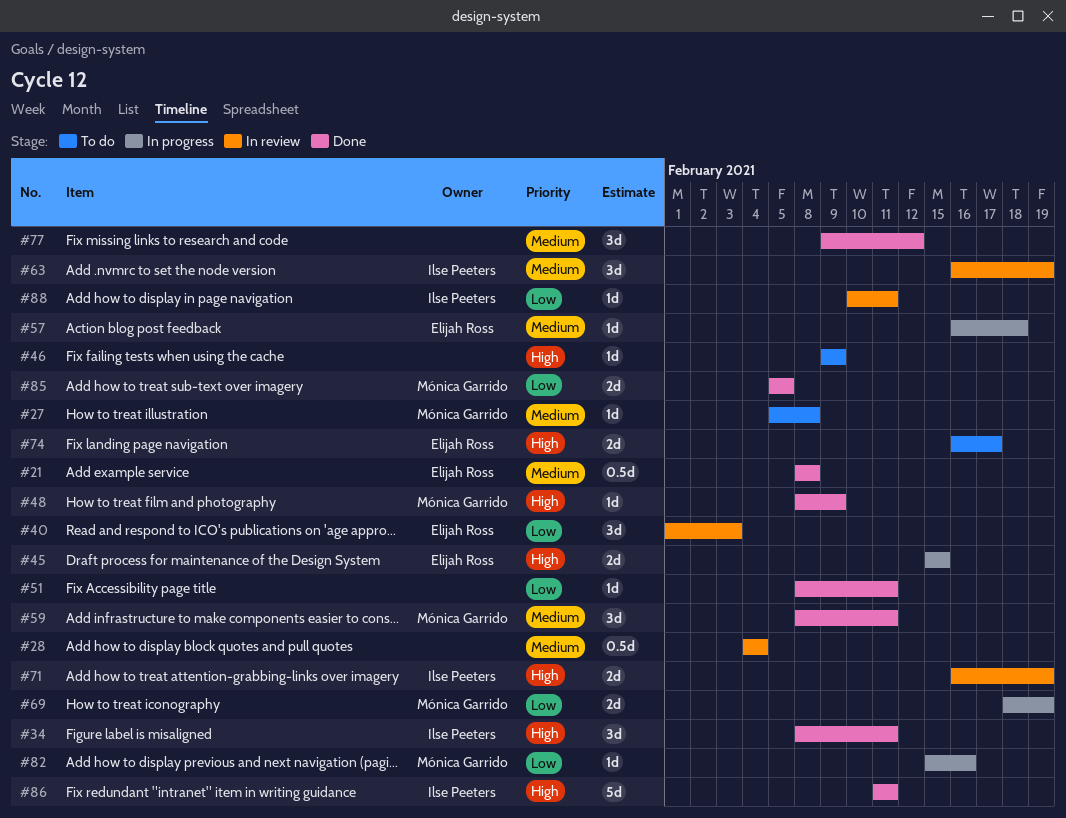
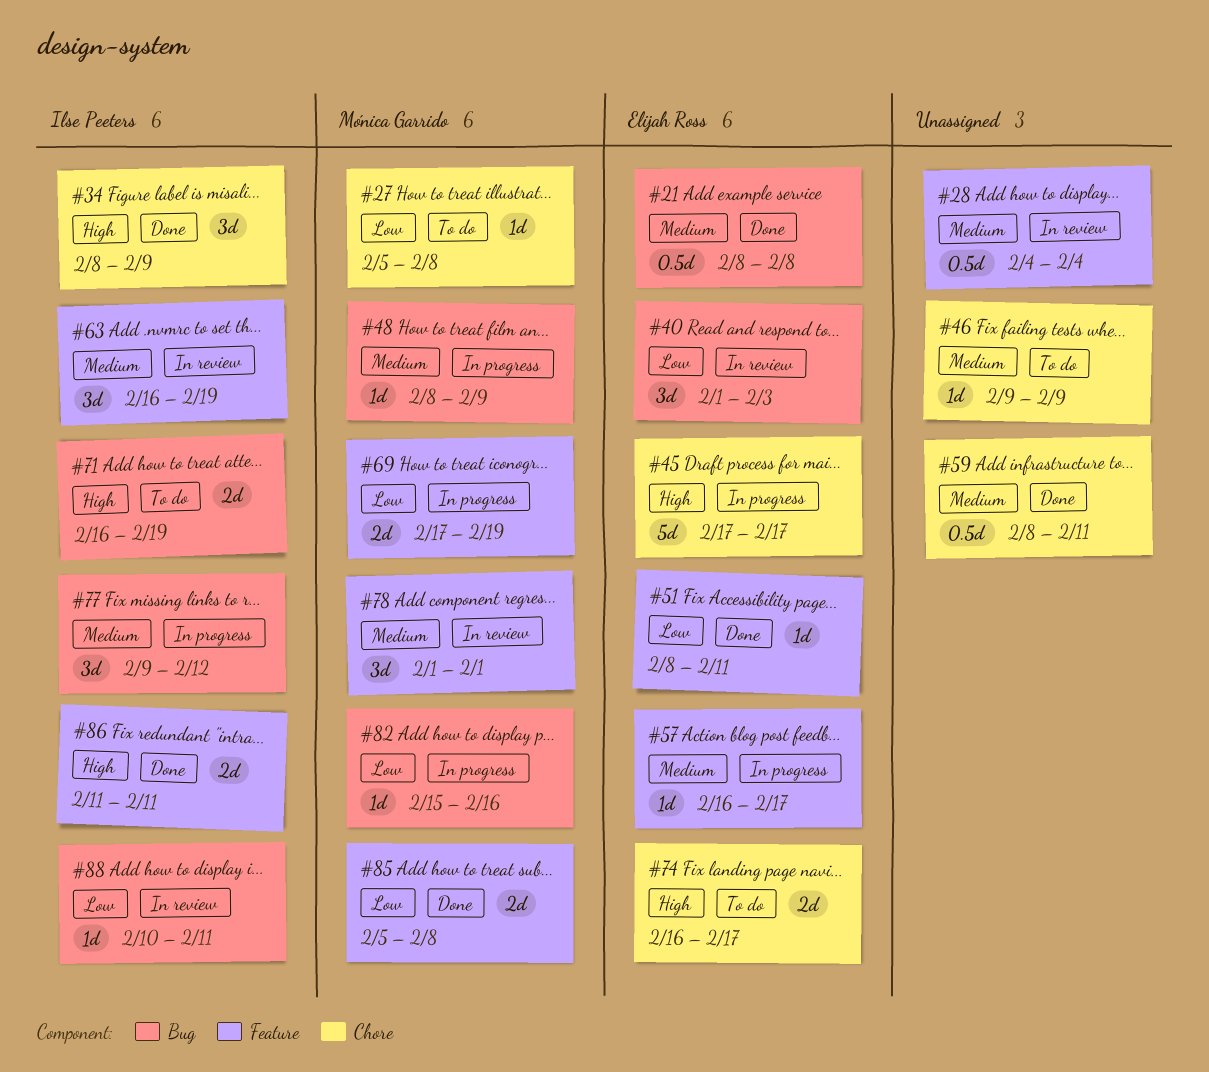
#27, priority: Medium -> Low
#34, due: Feb 11 -> Feb 9
#45, estimate: 2d -> 5d
#45, start: Feb 15 -> Feb 17
#45, due: Feb 15 -> Feb 17
#46, priority: High -> Medium
#48, status: Done -> In progress
#48, priority: High -> Medium
#51, owner: none -> Elijah Ross
#57, due: Feb 18 -> Feb 17
#59, owner: Mónica Garrido -> none
#59, estimate: 3d -> 0.5d
#69, start: Feb 18 -> Feb 17
#71, status: In review -> To do
#77, status: Done -> In progress
#77, owner: none -> Ilse Peeters
#78: none -> present
#85, due: Feb 5 -> Feb 8
#86, estimate: 5d -> 2d

